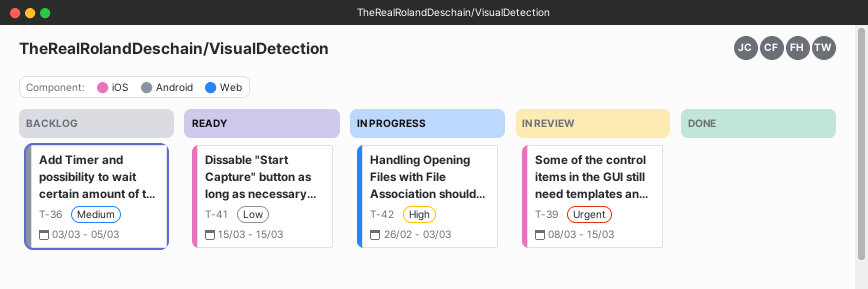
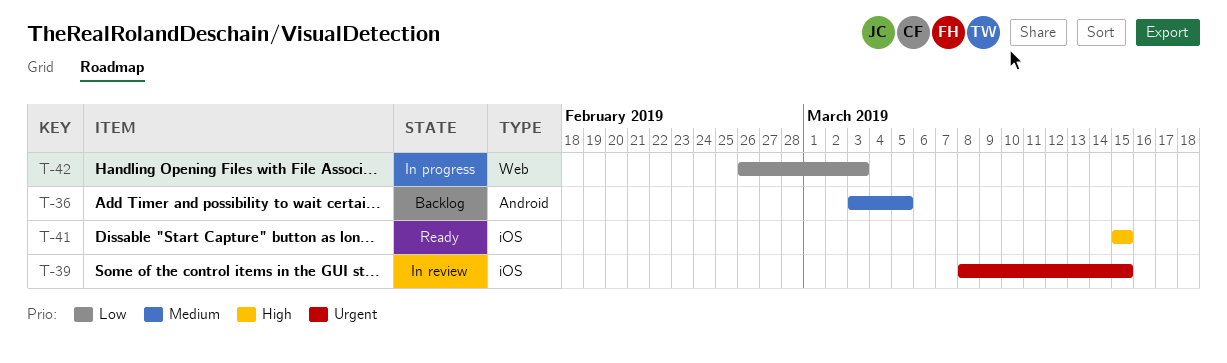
T-41, priority: Low -> High
T-42, priority: High -> Low

